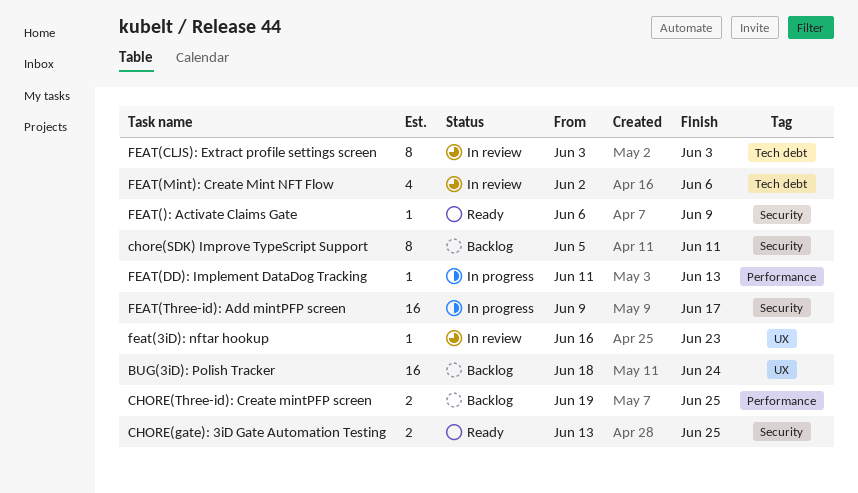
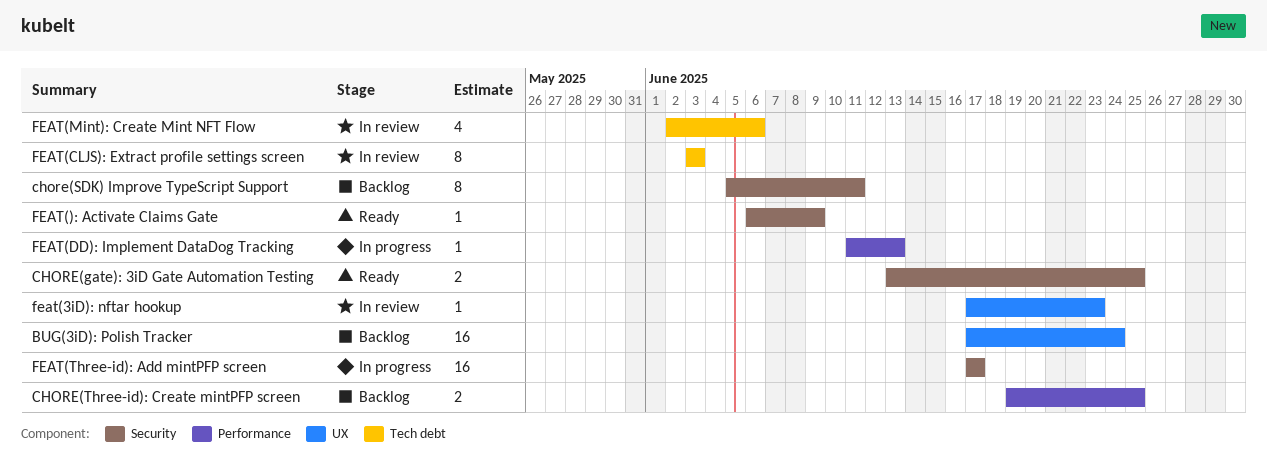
BUG(3iD): Polish Tracker, start: Jun 18 -> Jun 17
feat(3iD): nftar hookup, start: Jun 16 -> Jun 17
FEAT(Three-id): Add mintPFP screen, start: Jun 9 -> Jun 17

